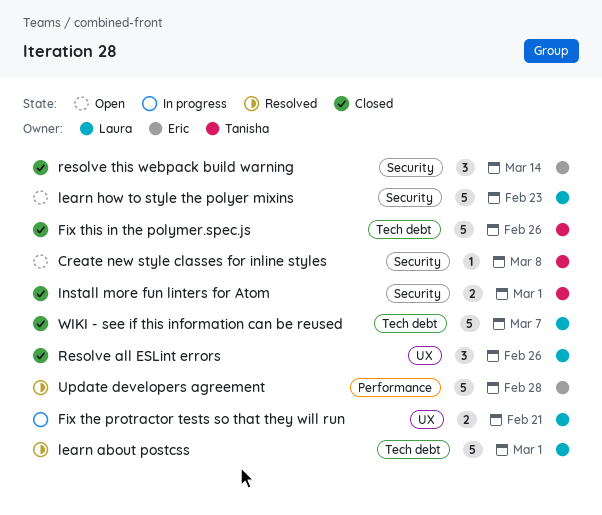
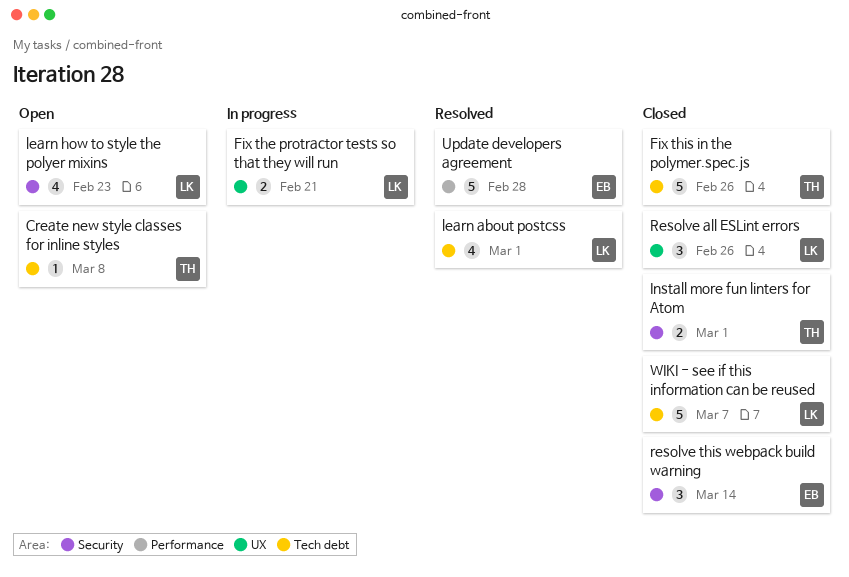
Create new style classes for inline styles, label: Security -> Tech debt
learn about postcss, estimate: 5 -> 4
learn how to style the polyer mixins, estimate: 5 -> 4

